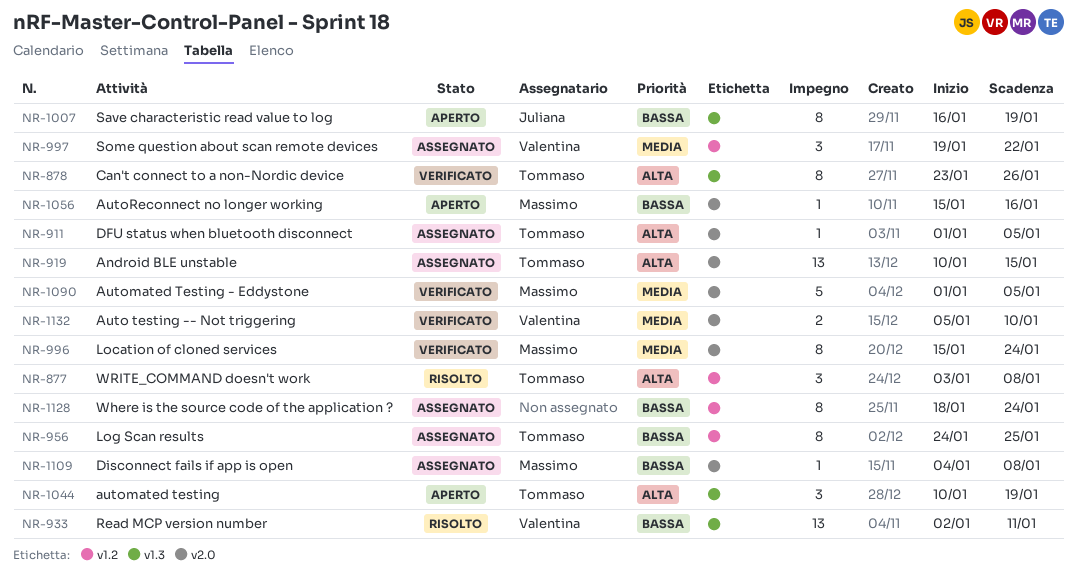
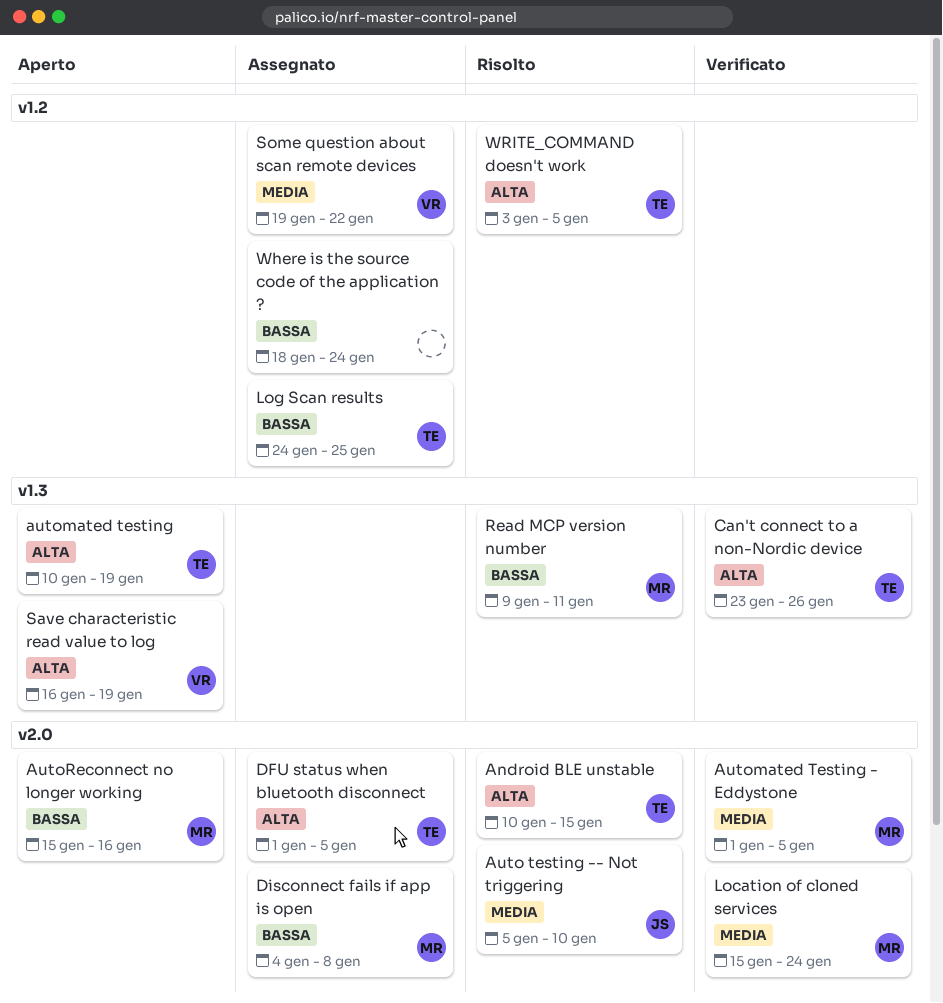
Android BLE unstable, status: Assegnato -> Risolto
Auto testing -- Not triggering, status: Verificato -> Risolto
Auto testing -- Not triggering, owner: Valentina -> Juliana
Read MCP version number, owner: Valentina -> Massimo
Read MCP version number, start: Jan 2 -> Jan 9
Save characteristic read value to log, owner: Juliana -> Valentina
Save characteristic read value to log, priority: Bassa -> Alta
WRITE_COMMAND doesn't work, due: Jan 8 -> Jan 5

